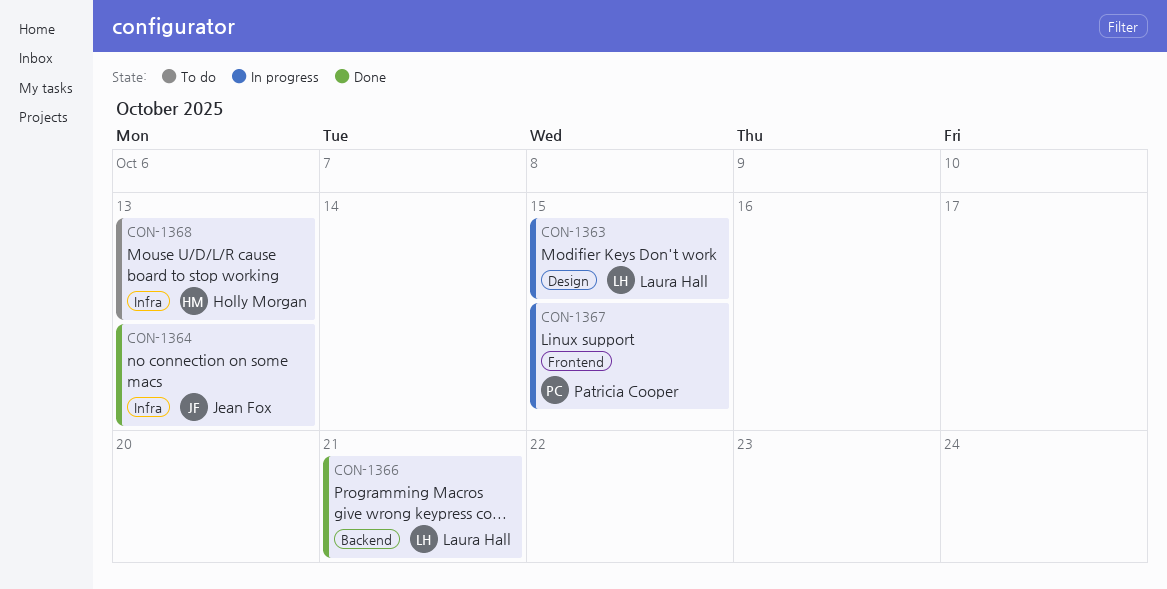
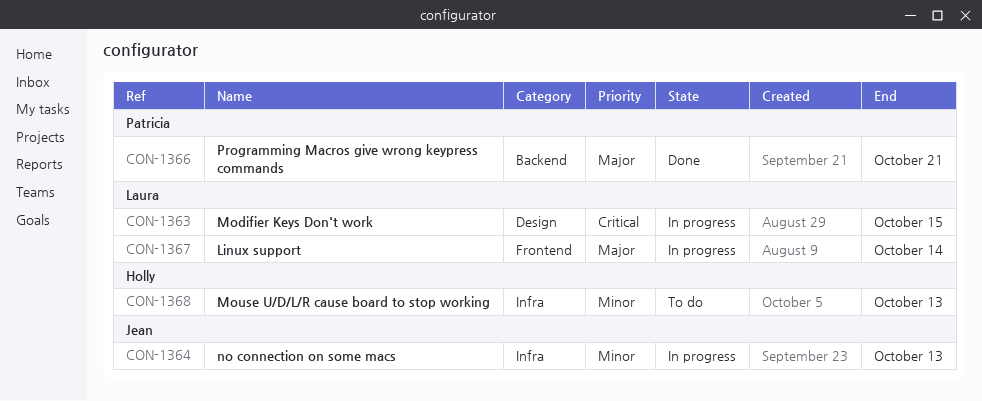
CON-1364, status: Done -> In progress
CON-1366, owner: Laura Hall -> Patricia Cooper
CON-1367, owner: Patricia Cooper -> Laura Hall
CON-1367, due: Oct 15 -> Oct 14

